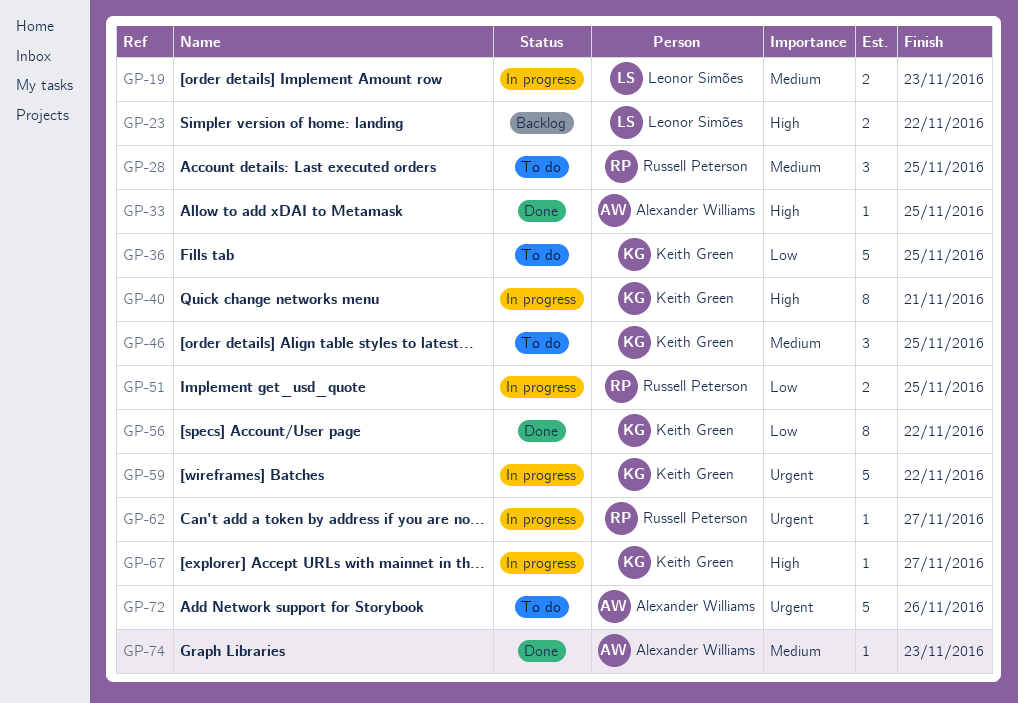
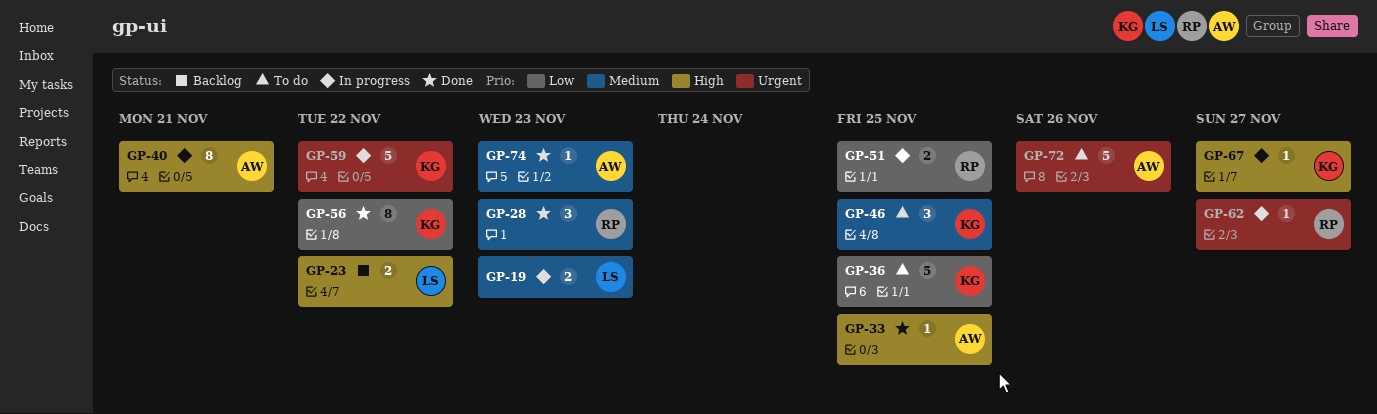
GP-28, status: To do -> Done
GP-28, due: Nov 25 -> Nov 23
GP-40, owner: Keith Green -> Alexander Williams

